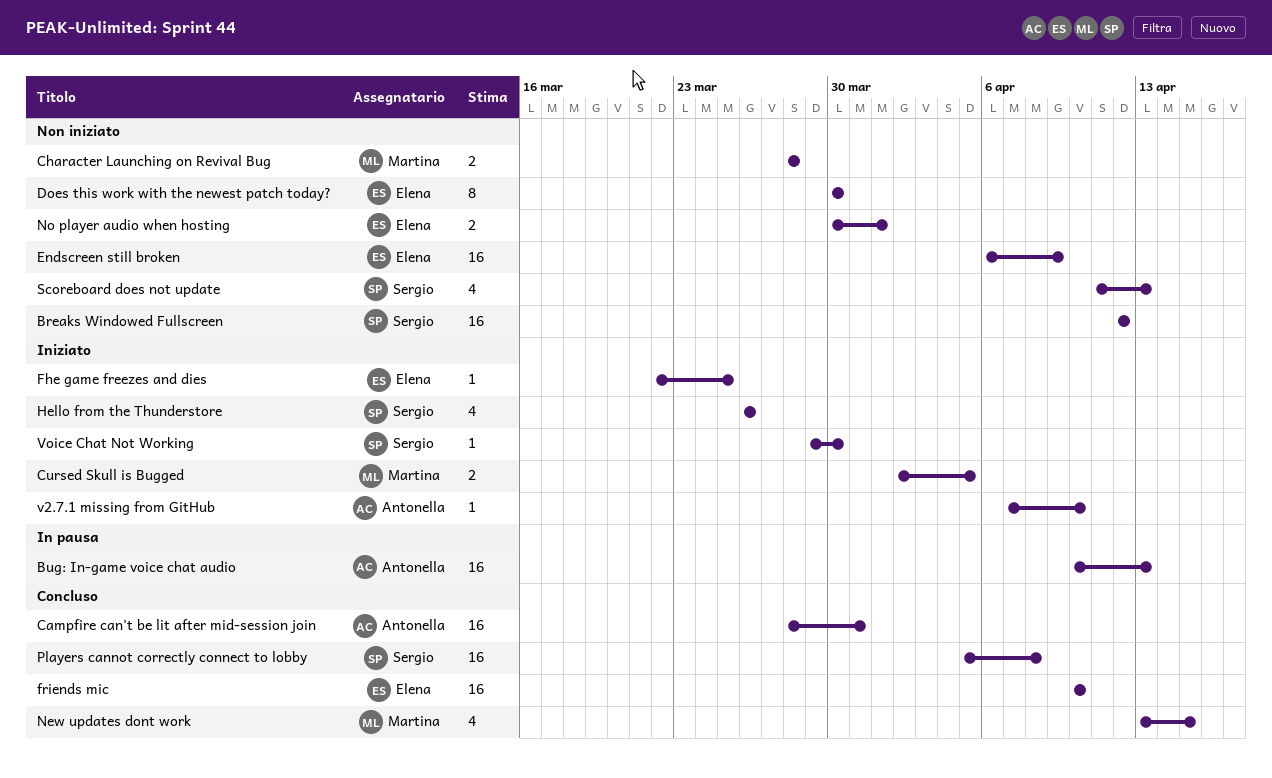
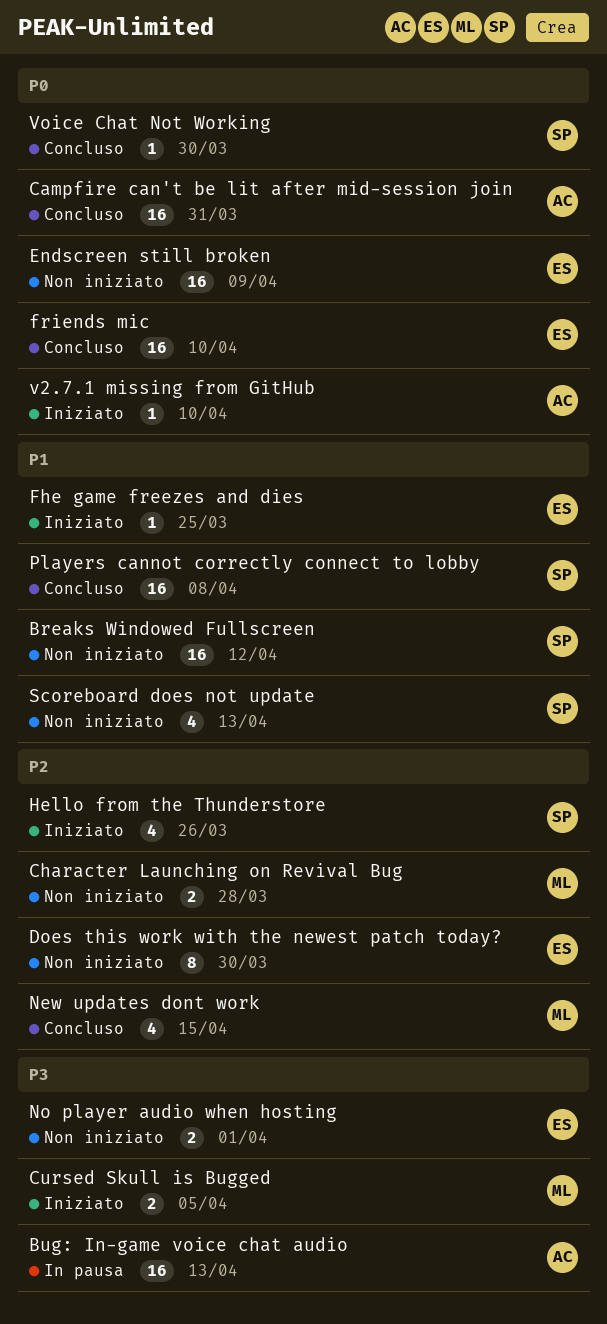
Voice Chat Not Working, status: Iniziato -> Concluso

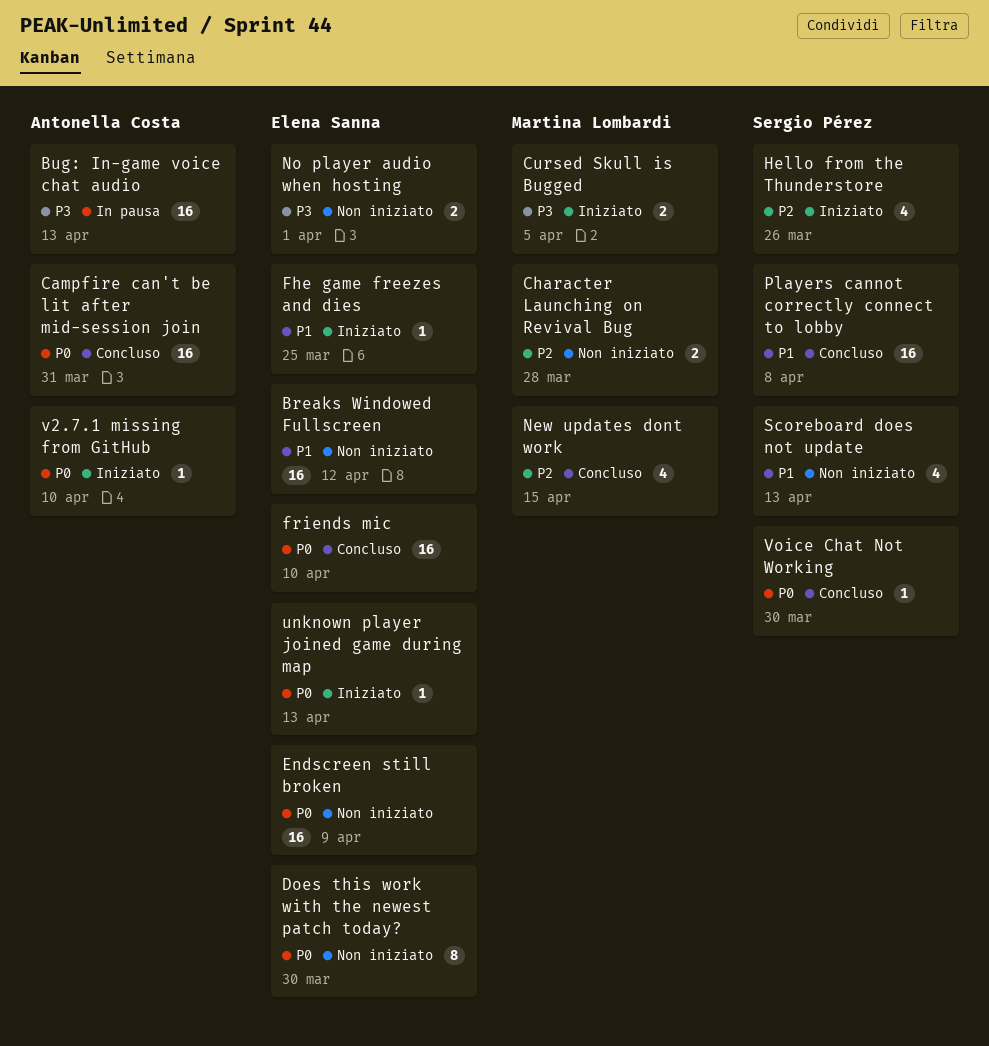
Breaks Windowed Fullscreen, owner: Sergio Pérez -> Elena Sanna
Does this work with the newest patch today?, priority: P2 -> P0
unknown player joined game during map: none -> present

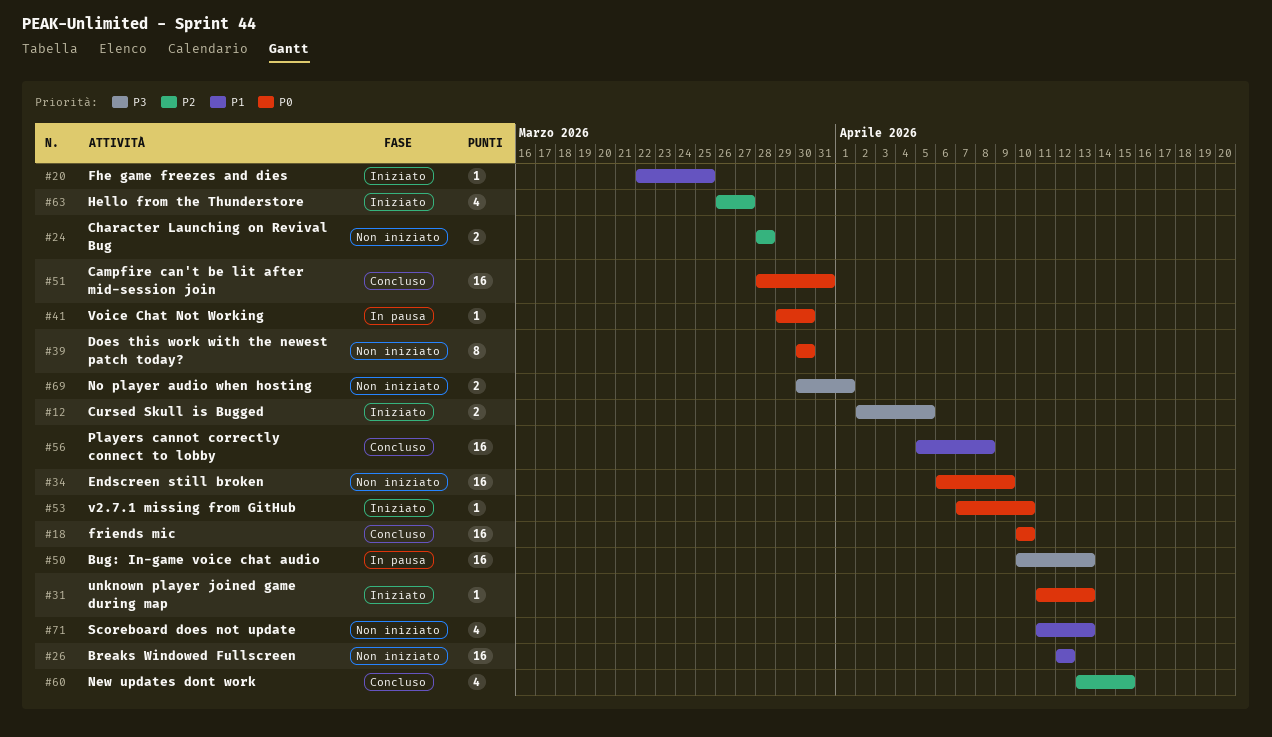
Hello from the Thunderstore, due: Mar 26 -> Mar 27
Voice Chat Not Working, status: Concluso -> In pausa

